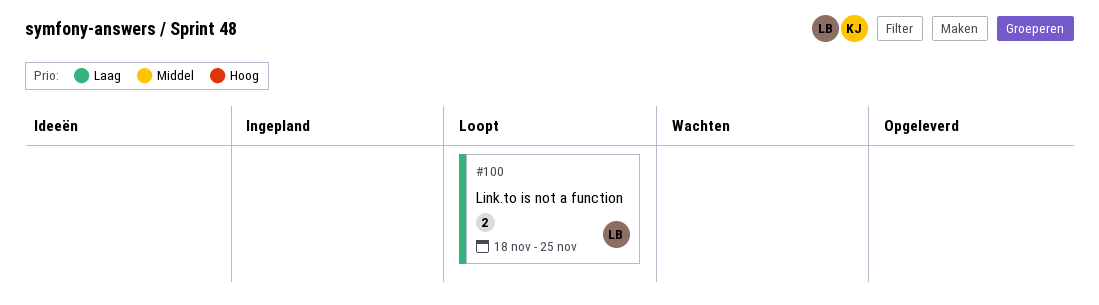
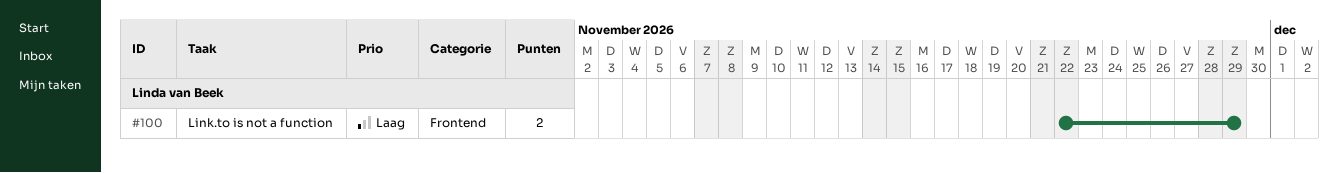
#100, start: Nov 18 -> Nov 22
#100, due: Nov 25 -> Nov 29

